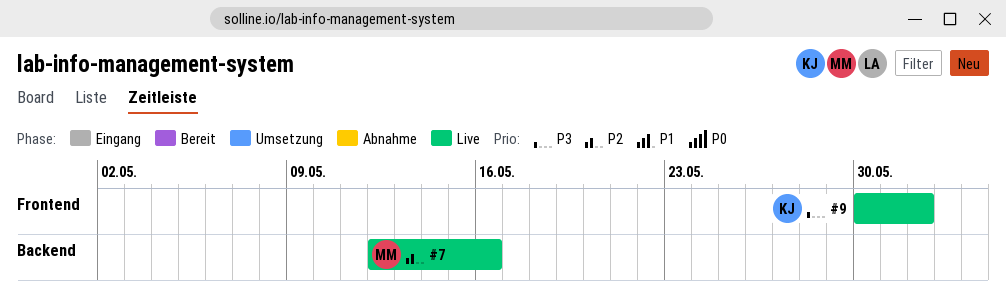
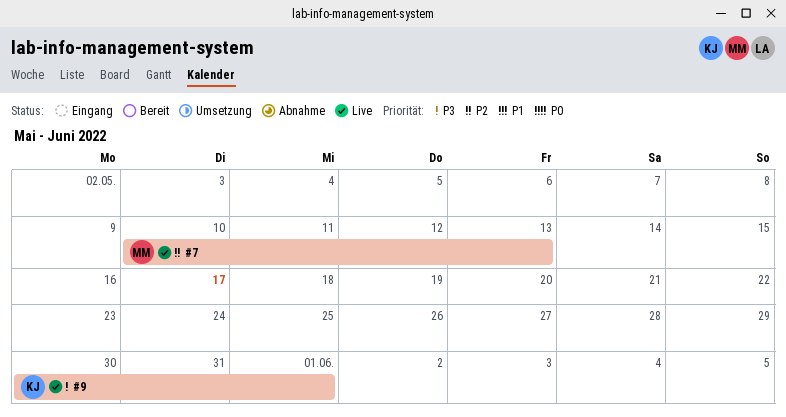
#7, start: May 12 -> May 10
#7, due: May 16 -> May 13

